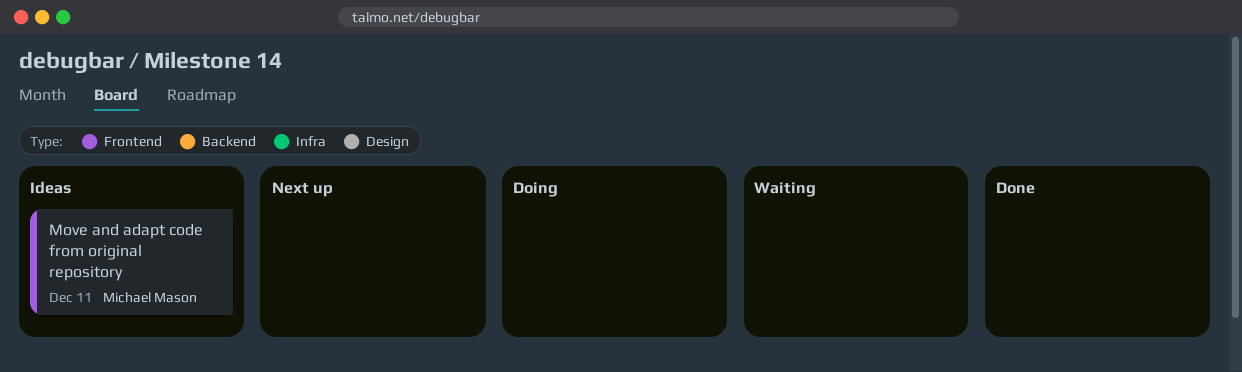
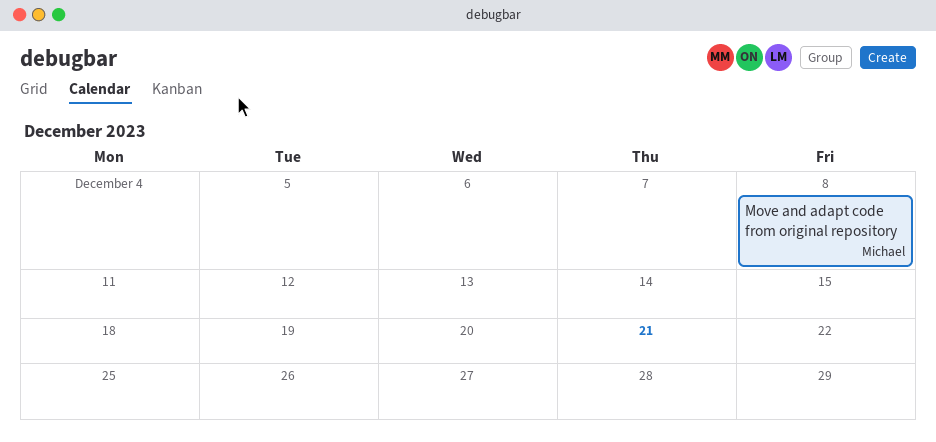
Move and adapt code from original repository, due: Dec 11 -> Dec 8

